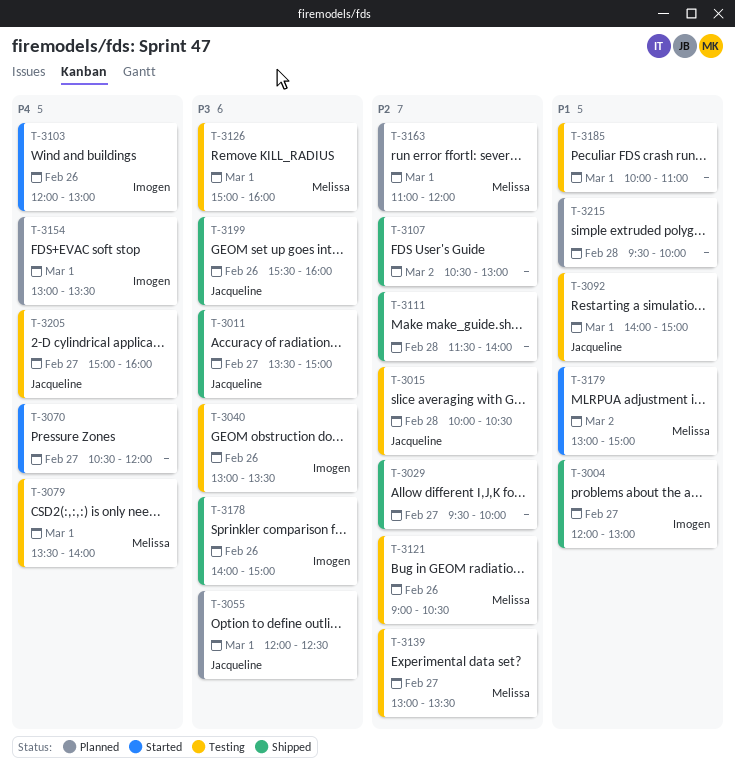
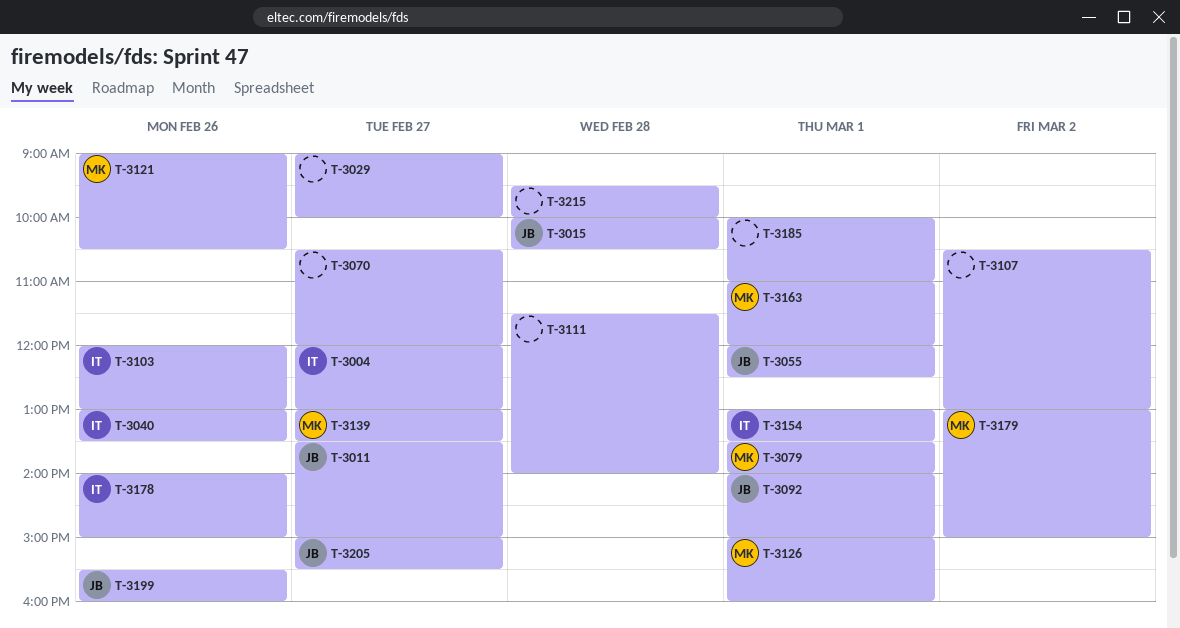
T-3029, begins: 09:30 -> 09:00
T-3205, ends: 16:00 -> 15:30

